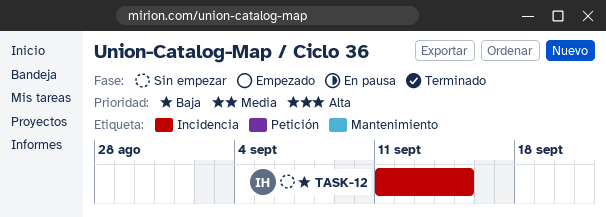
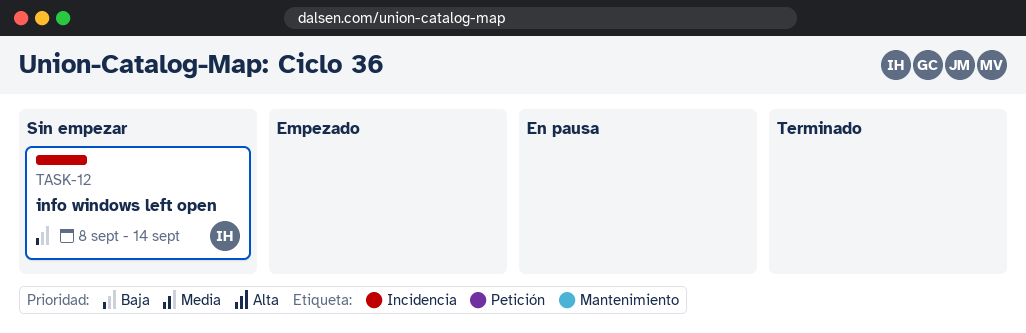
TASK-12, start: Sep 11 -> Sep 8
TASK-12, due: Sep 15 -> Sep 14

